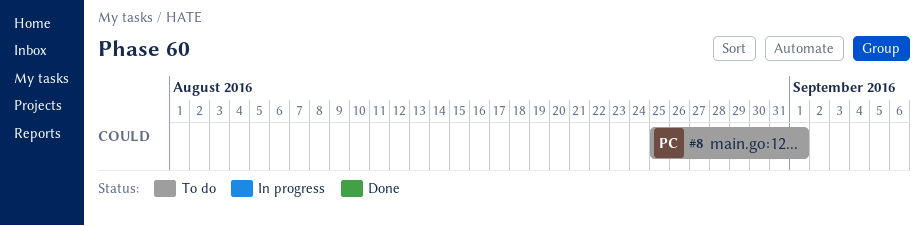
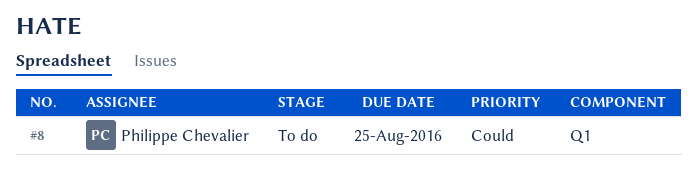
#8, due: Sep 1 -> Aug 25

